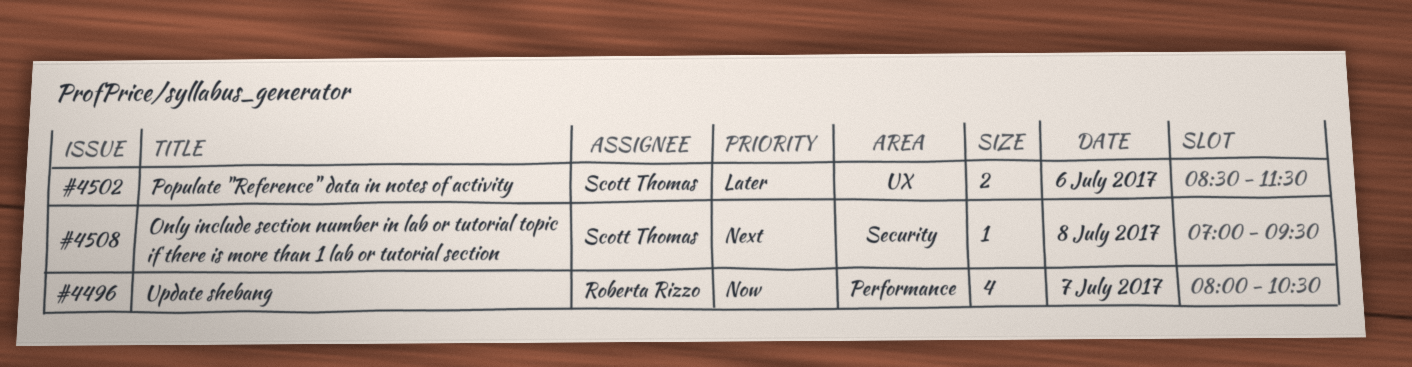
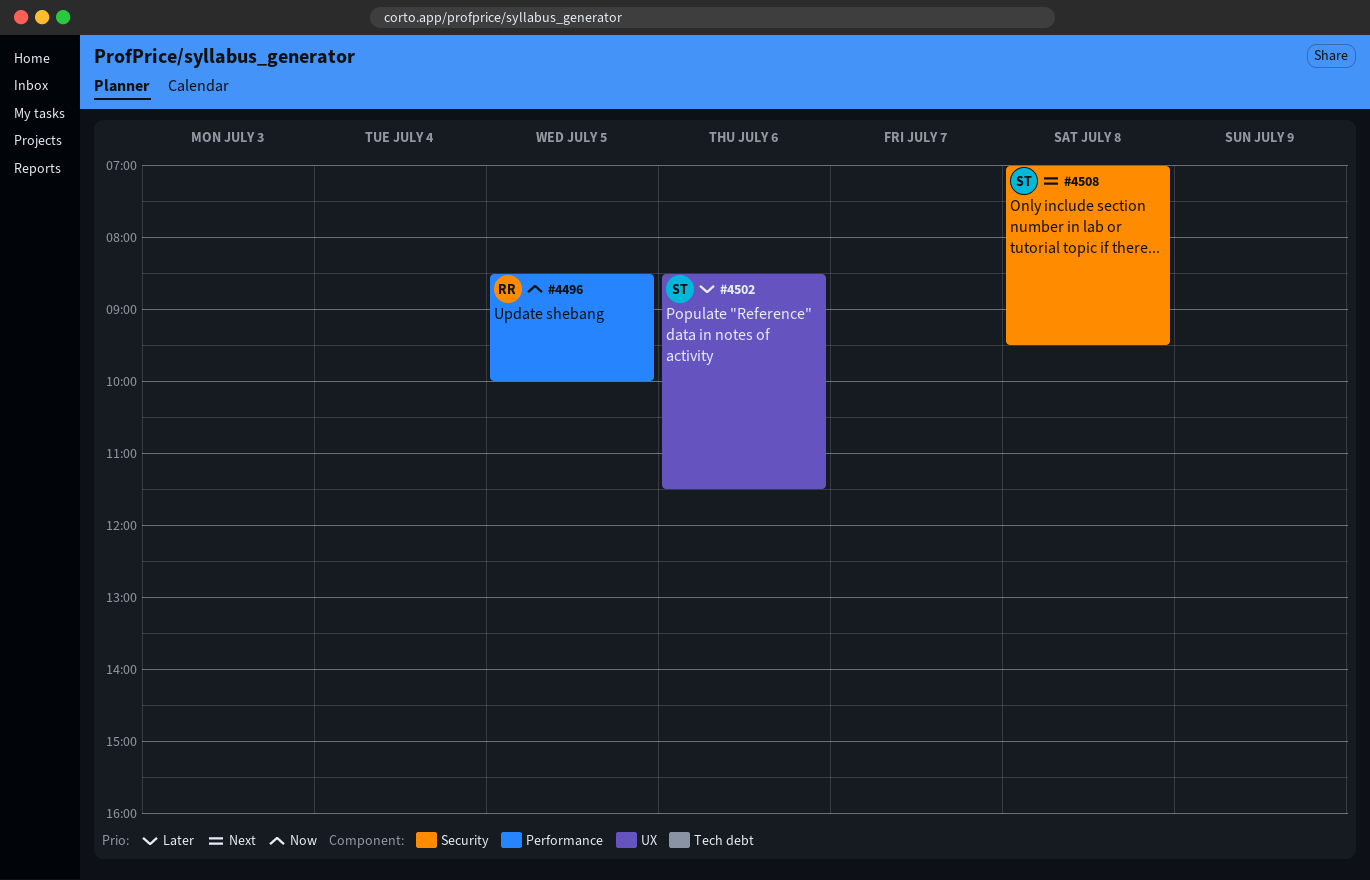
#4496, day: Jul 7 -> Jul 5
#4496, begins: 08:00 -> 08:30
#4496, ends: 10:30 -> 10:00

